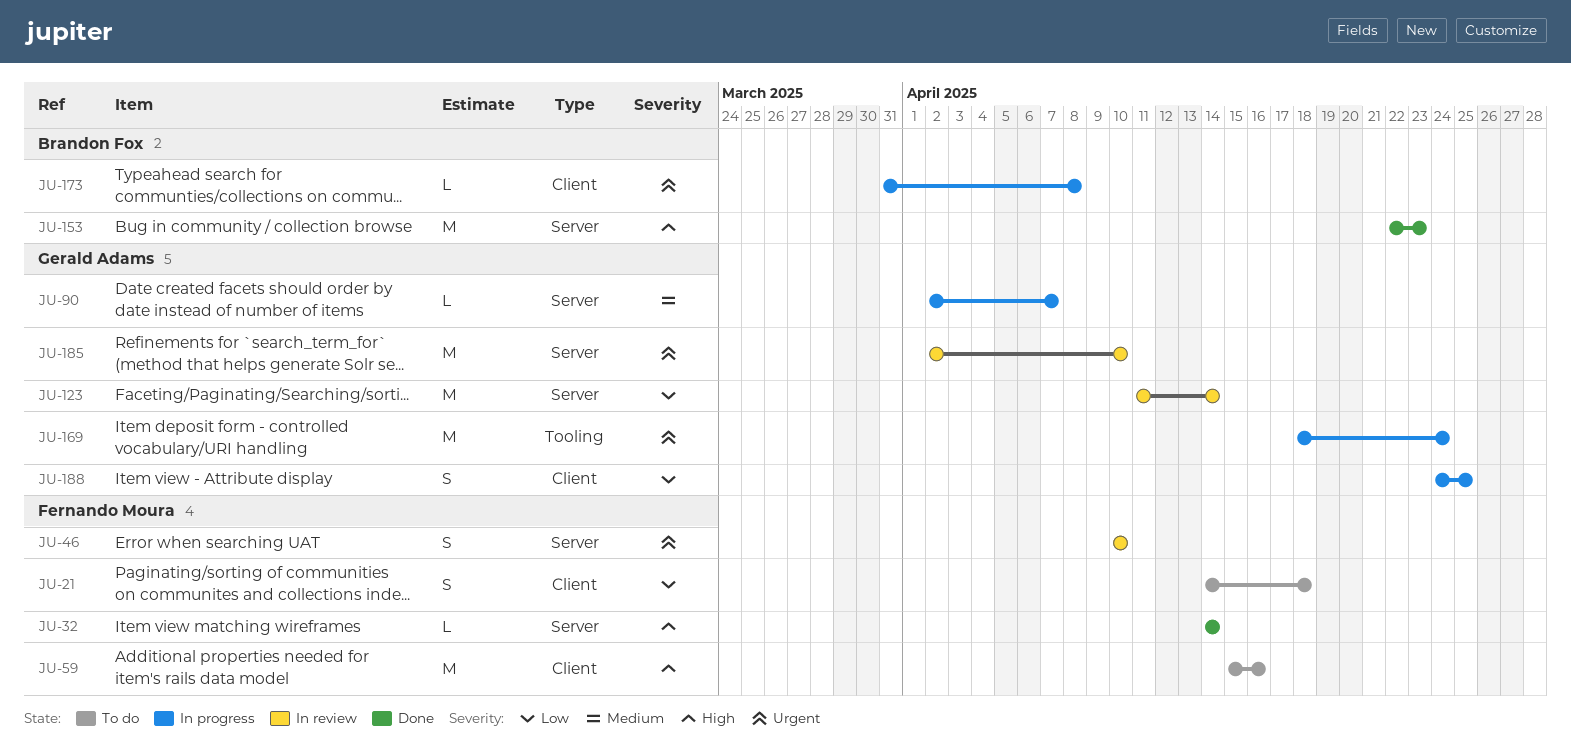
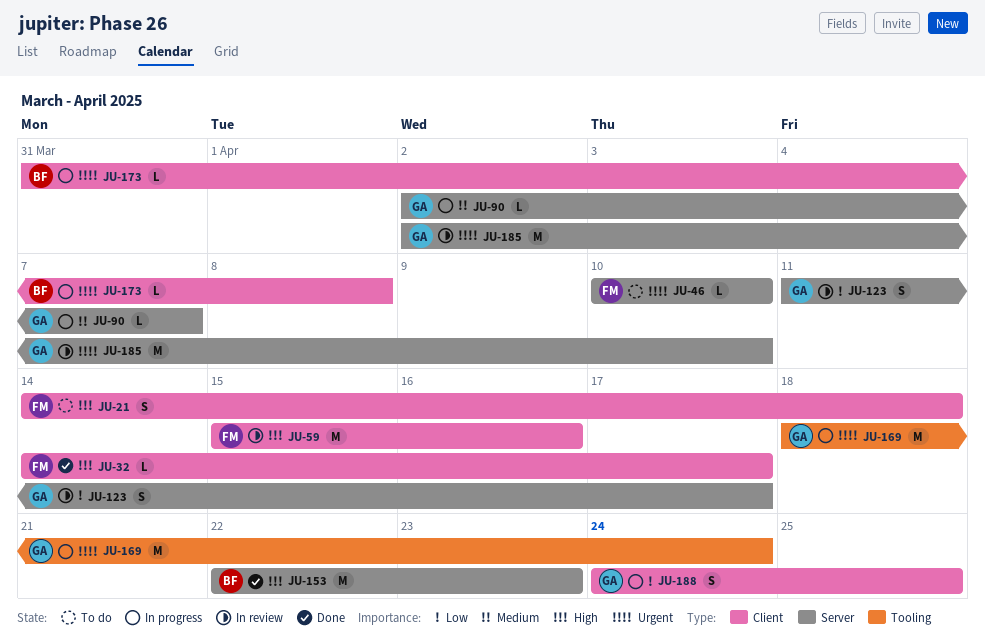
JU-21, priority: Low -> High
JU-32, label: Server -> Client
JU-32, due: Apr 14 -> Apr 17
JU-46, status: In review -> To do
JU-46, estimate: S -> L
JU-59, status: To do -> In review
JU-123, estimate: M -> S
JU-123, due: Apr 14 -> Apr 17

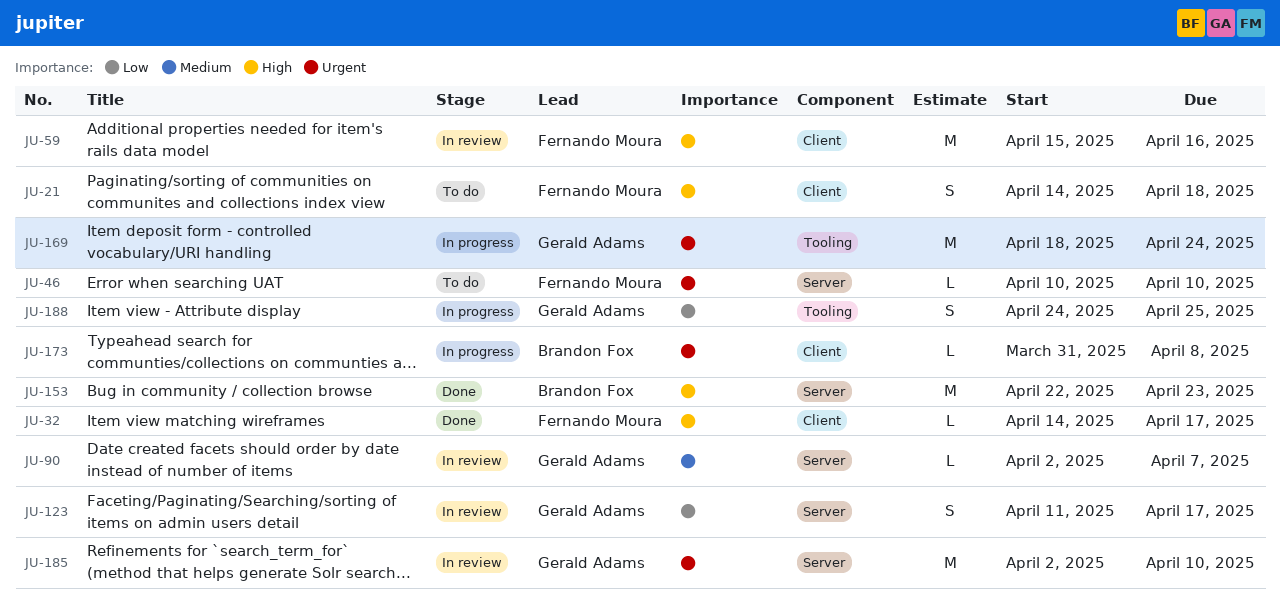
JU-90, status: In progress -> In review
JU-188, label: Client -> Tooling

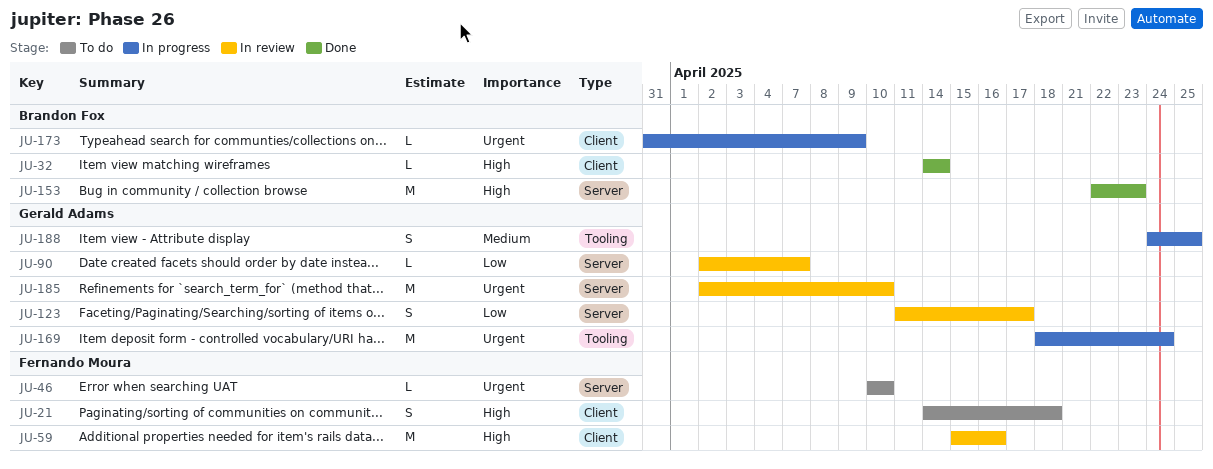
JU-32, owner: Fernando Moura -> Brandon Fox
JU-32, due: Apr 17 -> Apr 14
JU-90, priority: Medium -> Low
JU-173, due: Apr 8 -> Apr 9
JU-188, priority: Low -> Medium

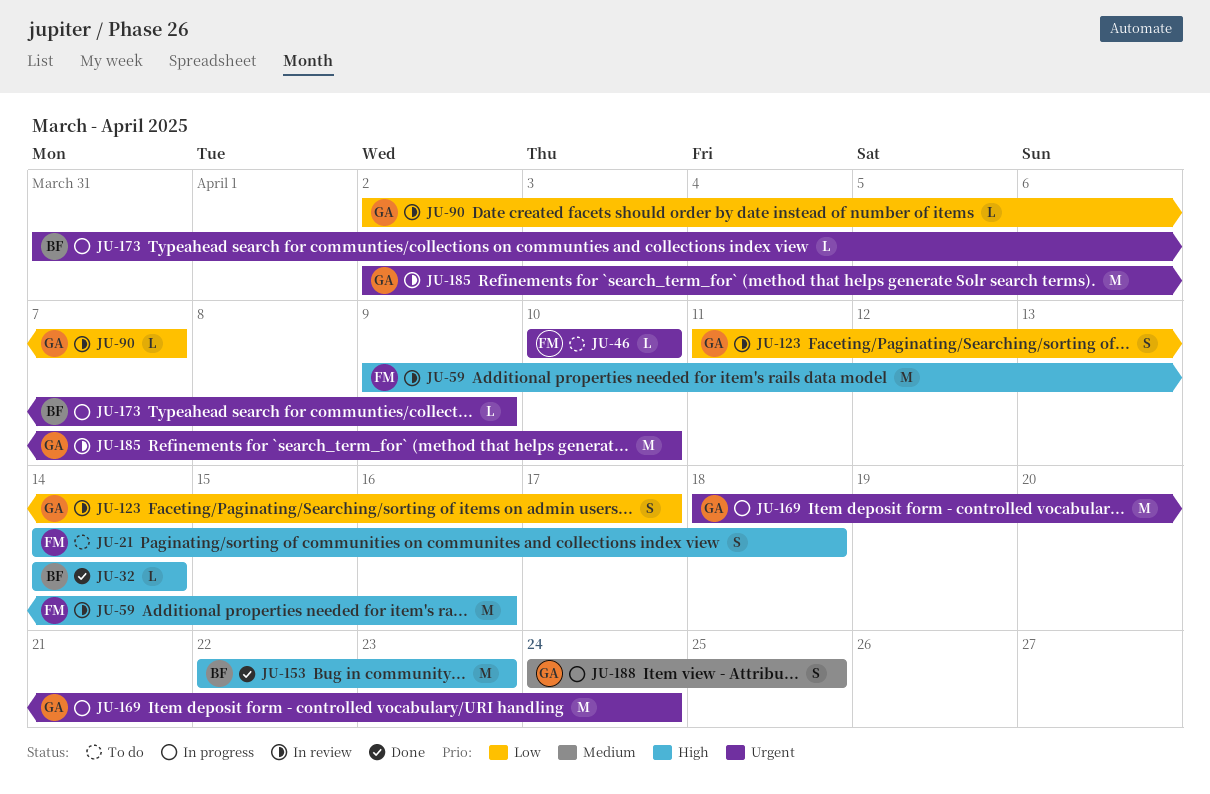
JU-59, start: Apr 15 -> Apr 9

